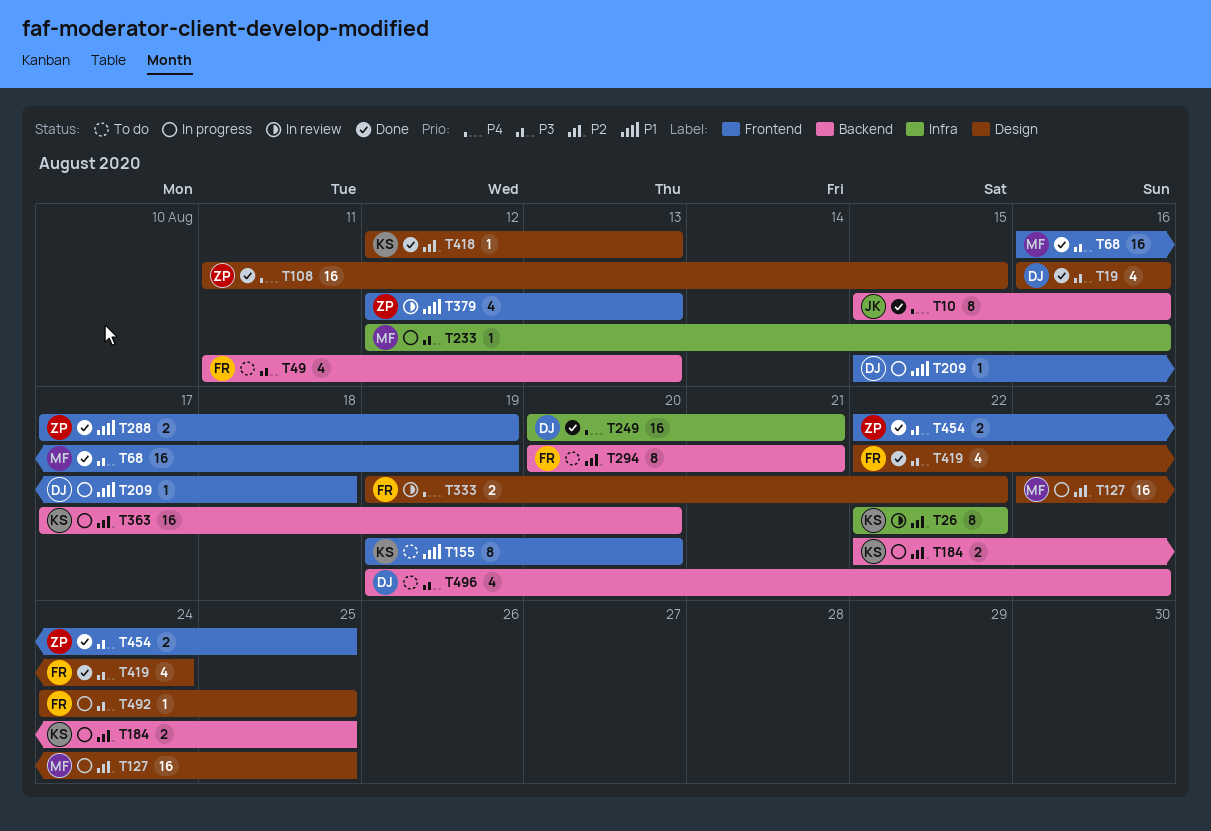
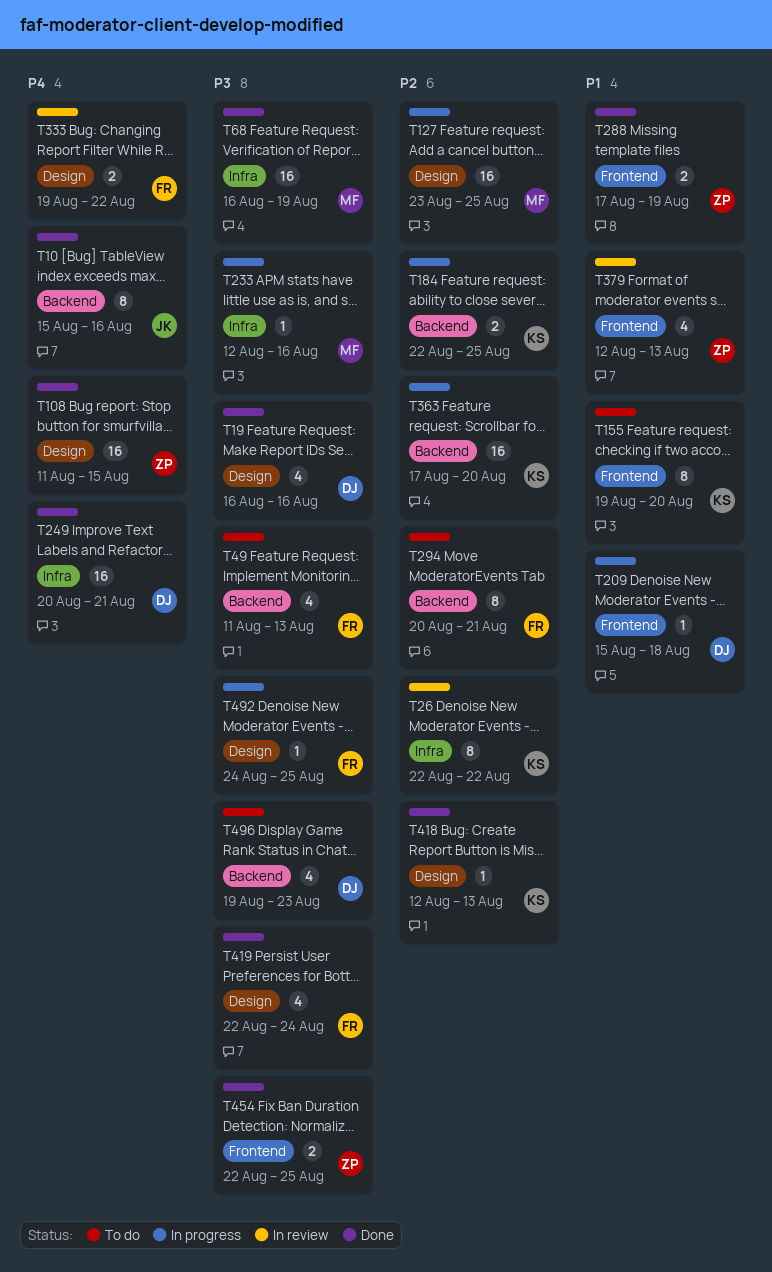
T68, label: Frontend -> Infra

